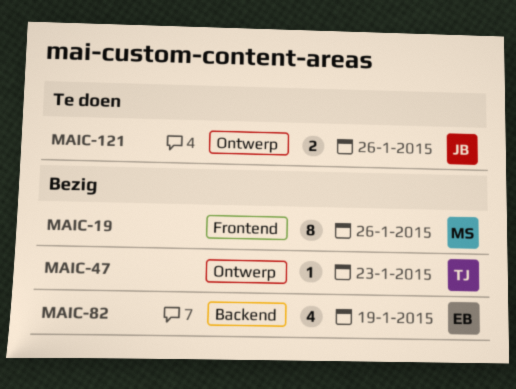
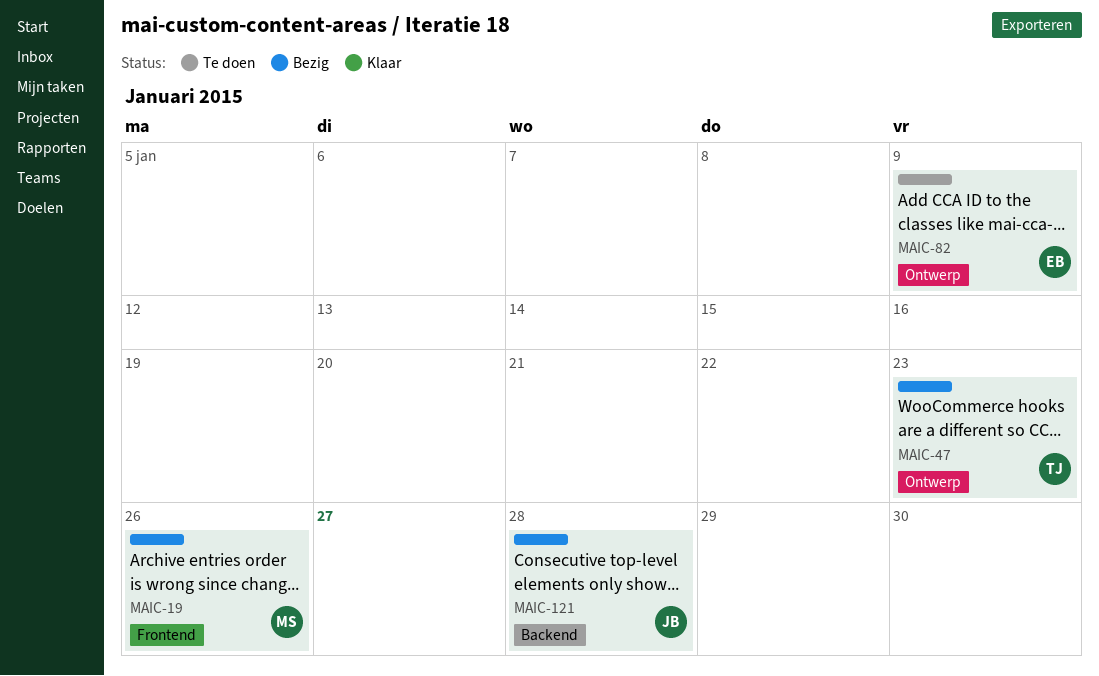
MAIC-82, status: Bezig -> Te doen
MAIC-82, label: Backend -> Ontwerp
MAIC-82, due: Jan 19 -> Jan 9
MAIC-121, status: Te doen -> Bezig
MAIC-121, label: Ontwerp -> Backend
MAIC-121, due: Jan 26 -> Jan 28

